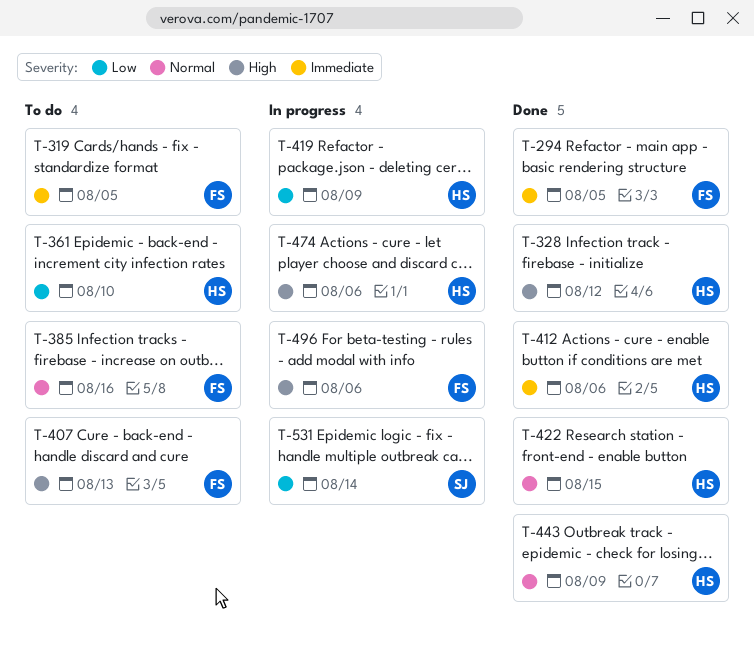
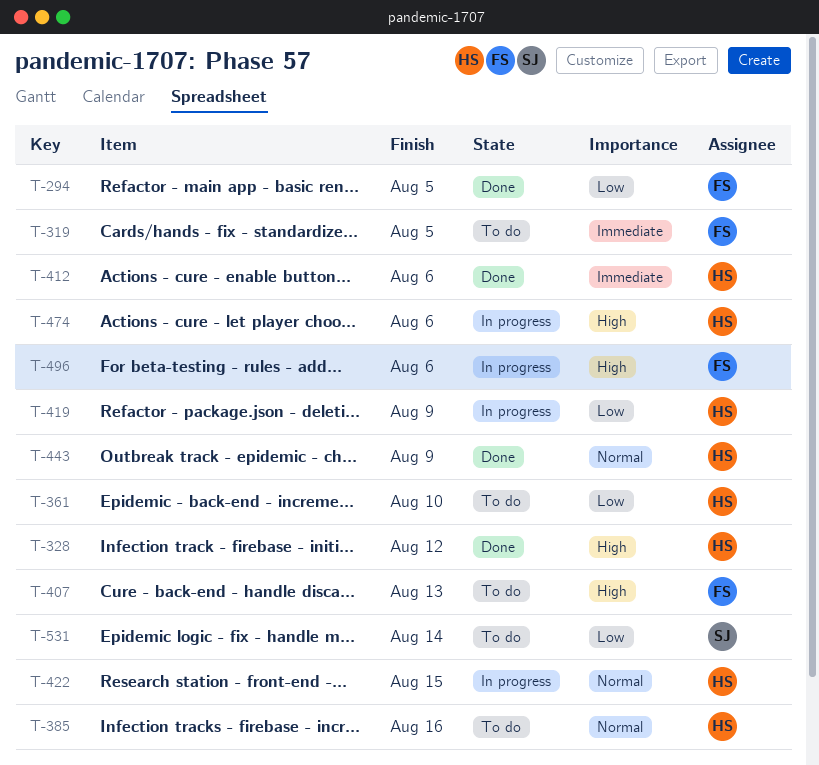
T-294, priority: Immediate -> Low
T-385, owner: FS -> HS
T-422, status: Done -> In progress
T-531, status: In progress -> To do

